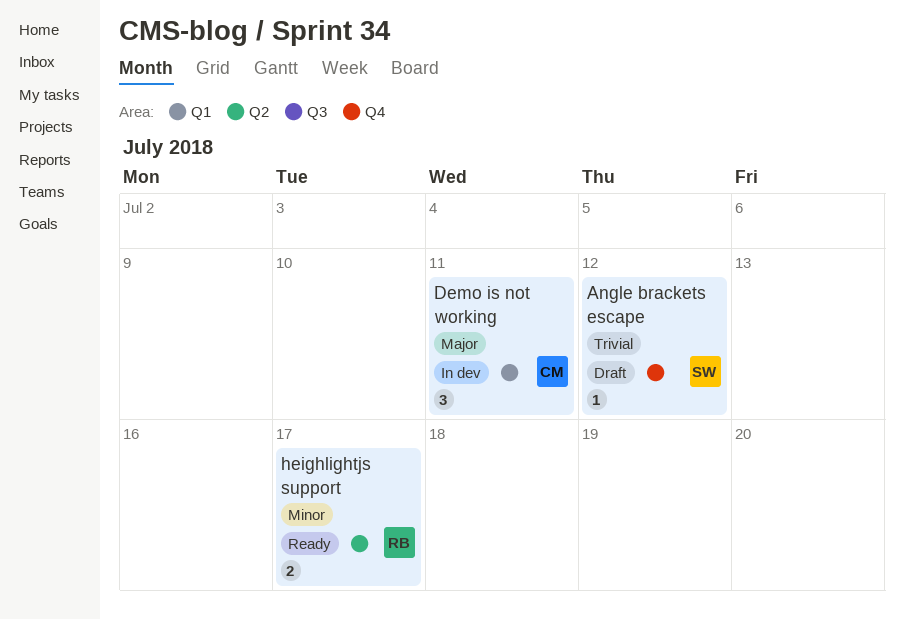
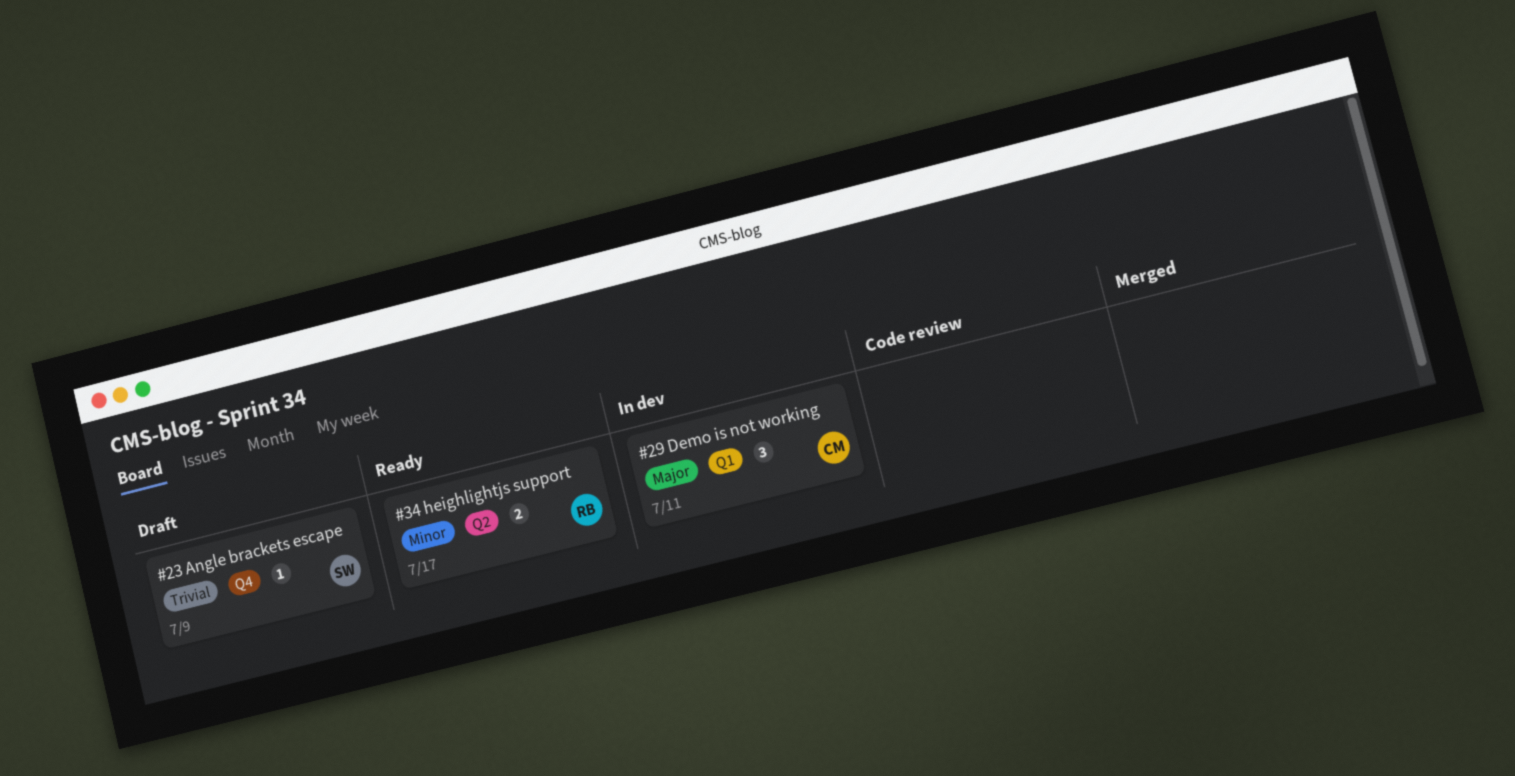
Angle brackets escape, due: Jul 12 -> Jul 9

